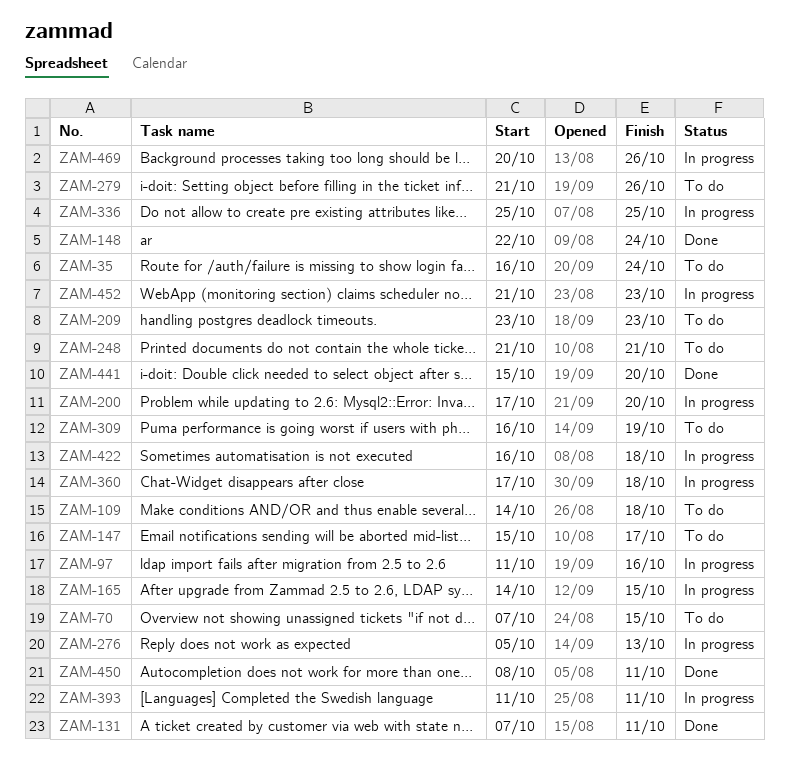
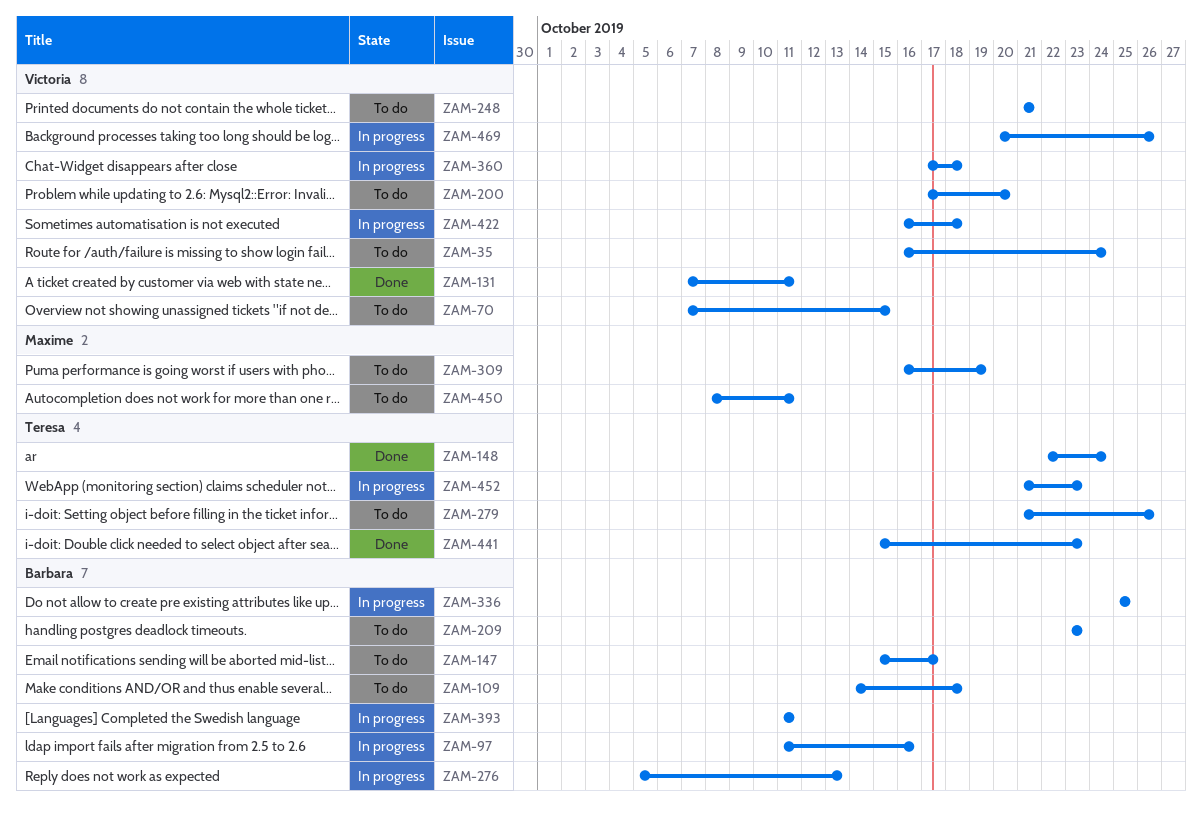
ZAM-165: present -> none
ZAM-200, status: In progress -> To do
ZAM-441, due: Oct 20 -> Oct 23
ZAM-450, status: Done -> To do

